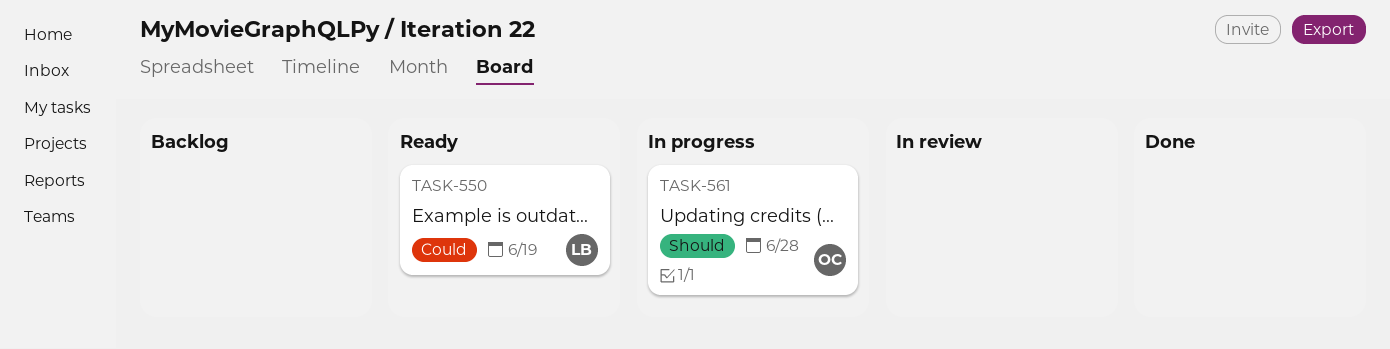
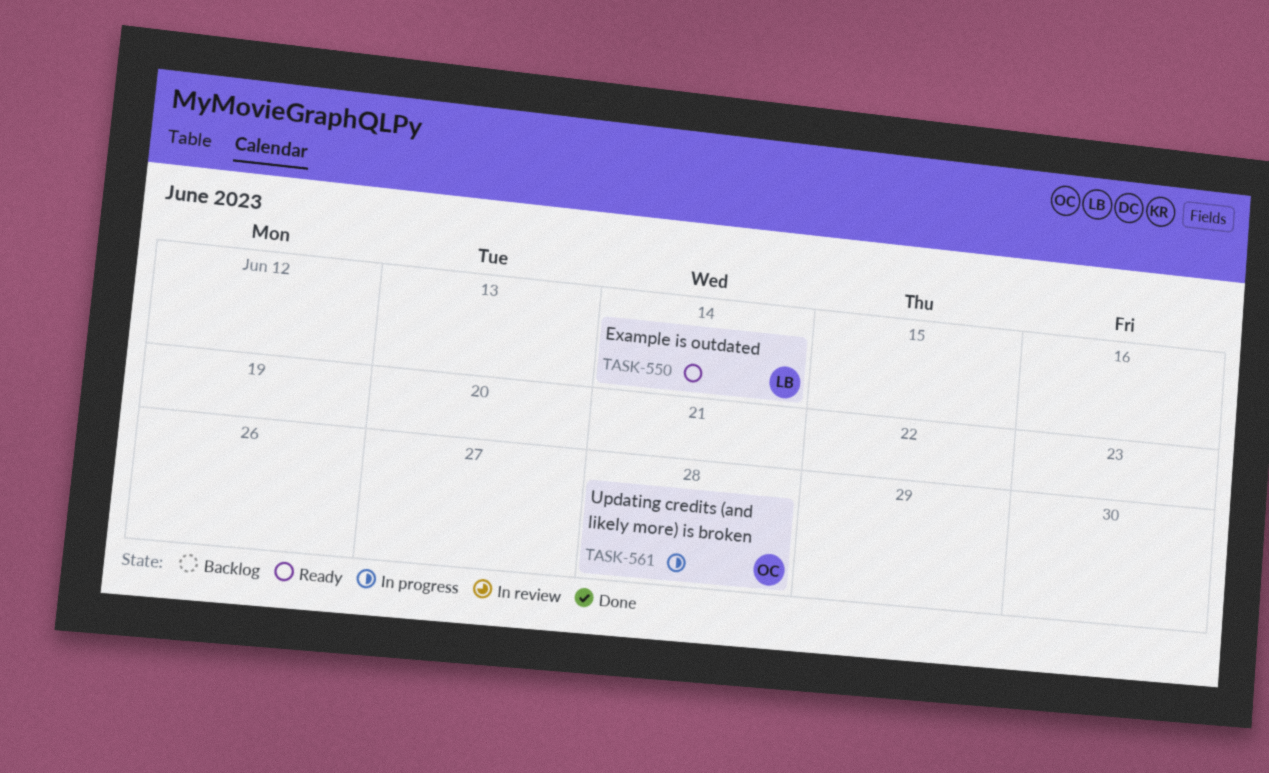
TASK-550, due: Jun 19 -> Jun 14

